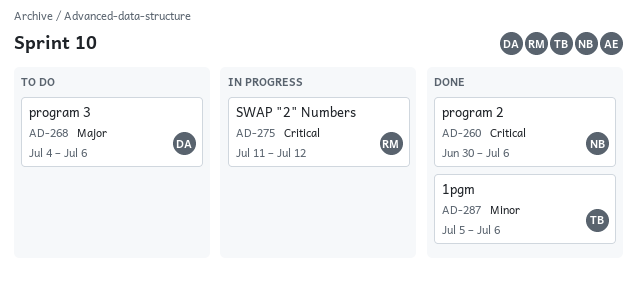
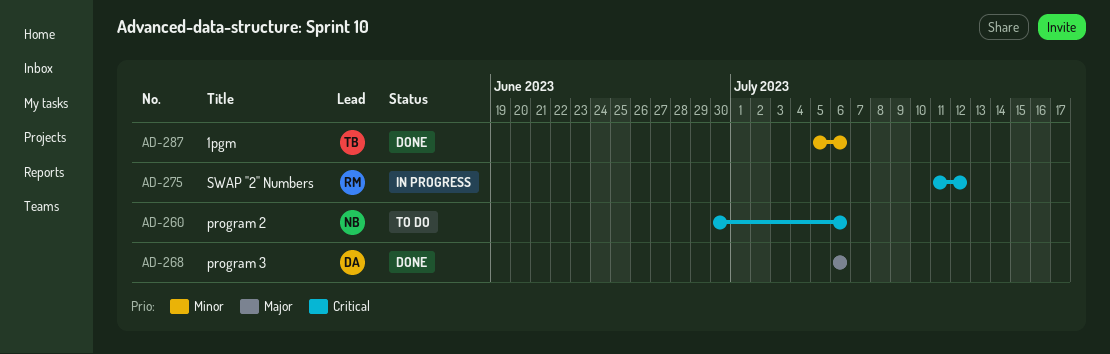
AD-260, status: Done -> To do
AD-268, status: To do -> Done
AD-268, start: Jul 4 -> Jul 6

